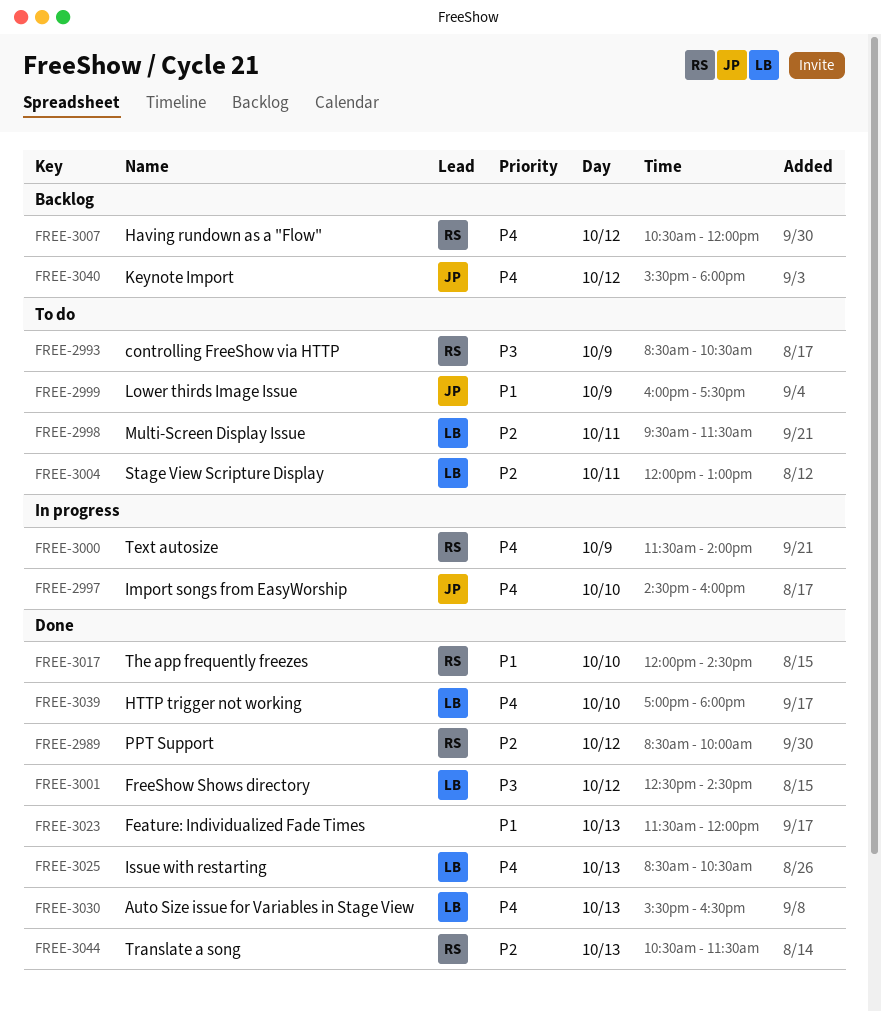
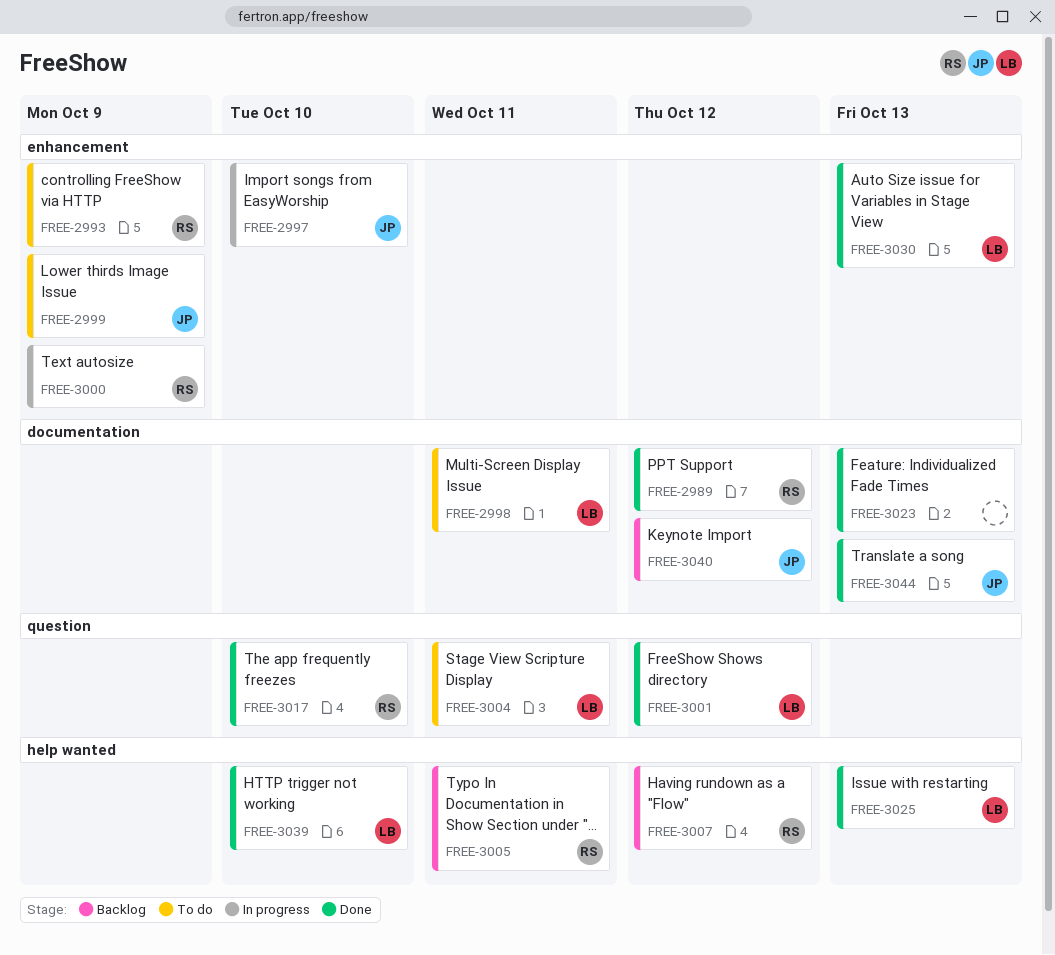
FREE-3005: none -> present
FREE-3044, owner: RS -> JP

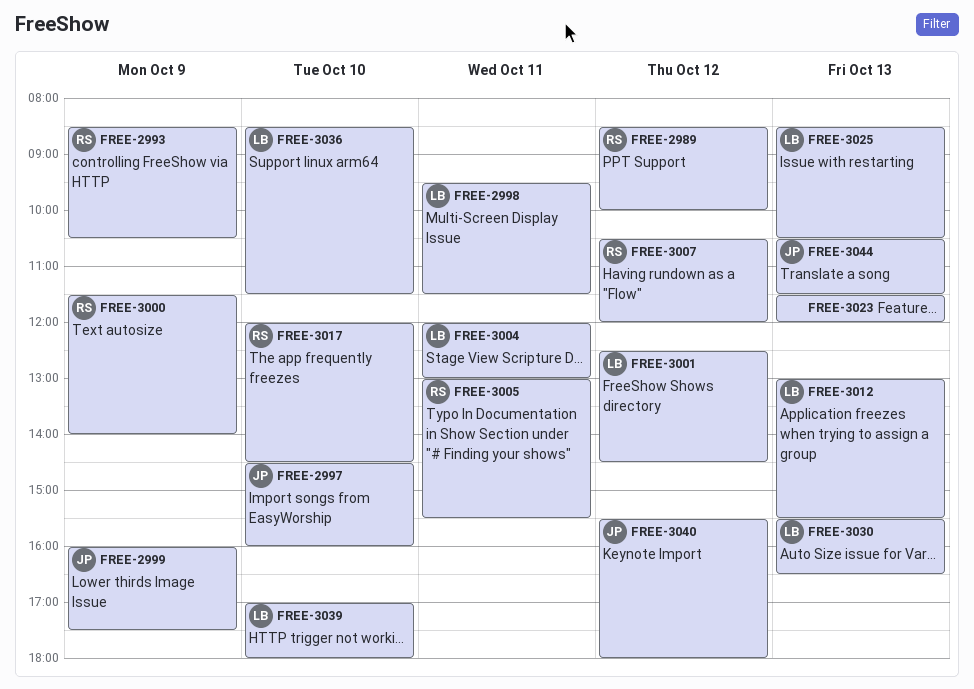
FREE-3012: none -> present
FREE-3036: none -> present

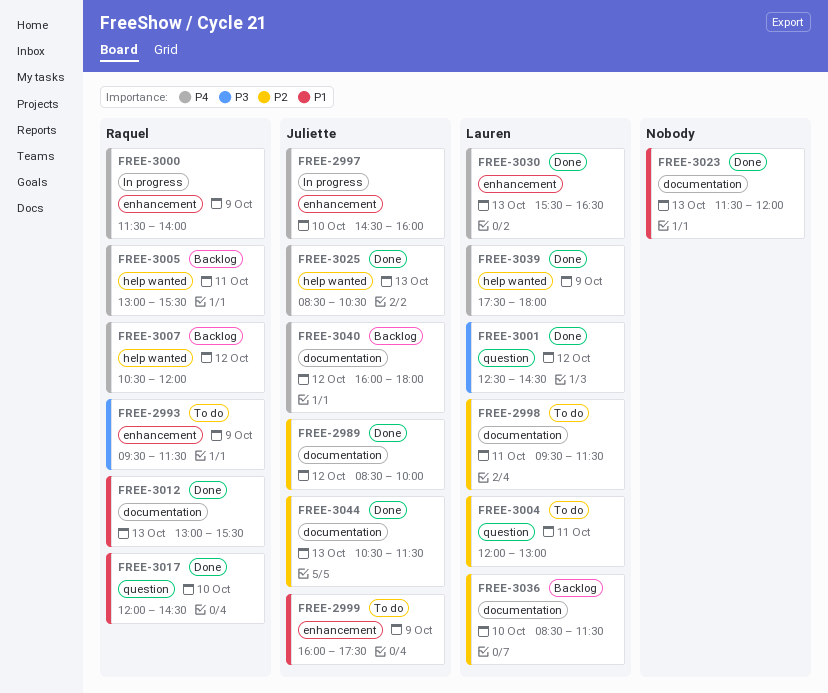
FREE-2989, owner: Raquel -> Juliette
FREE-2993, begins: 08:30 -> 09:30
FREE-2993, ends: 10:30 -> 11:30
FREE-3012, owner: Lauren -> Raquel
FREE-3025, owner: Lauren -> Juliette
FREE-3039, day: Oct 10 -> Oct 9
FREE-3039, begins: 17:00 -> 17:30
FREE-3040, begins: 15:30 -> 16:00

